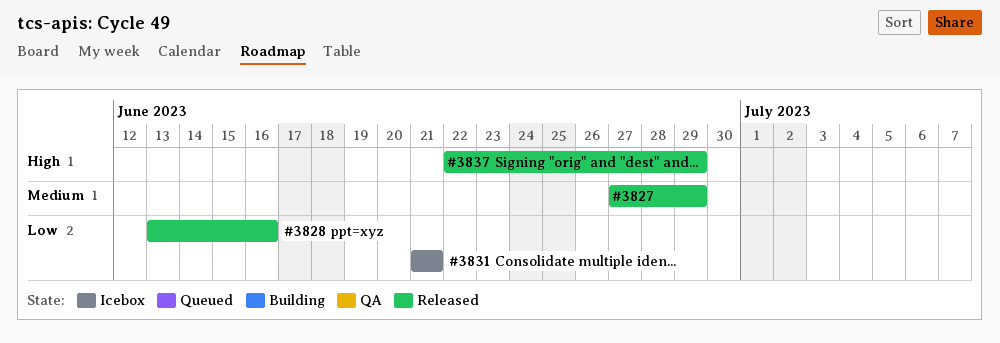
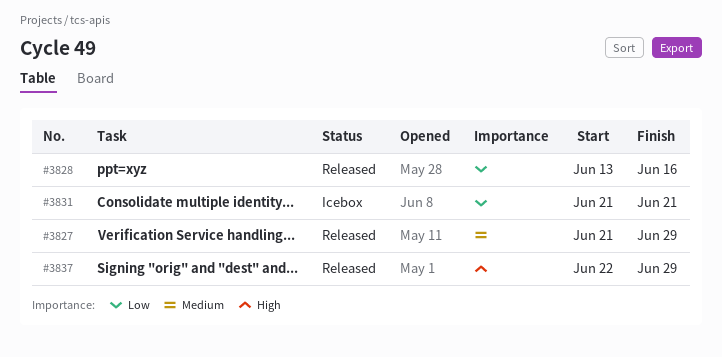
#3827, start: Jun 27 -> Jun 21

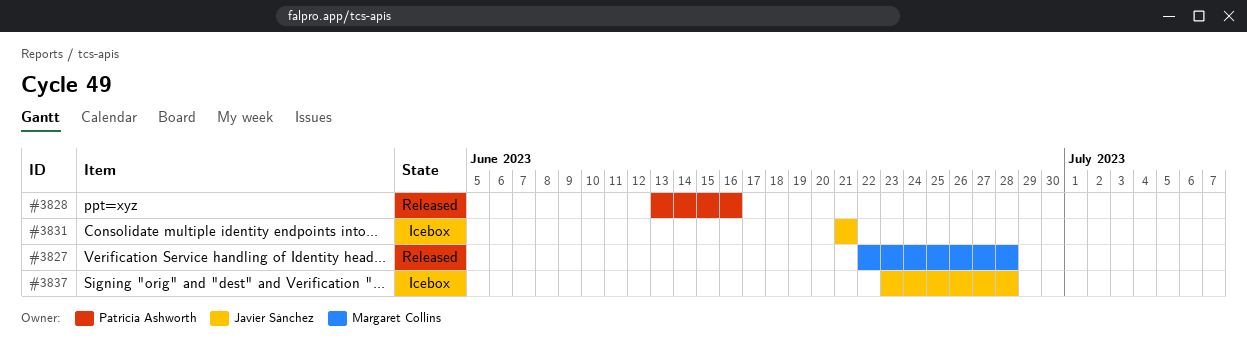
#3827, start: Jun 21 -> Jun 22
#3827, due: Jun 29 -> Jun 28
#3837, status: Released -> Icebox
#3837, start: Jun 22 -> Jun 23
#3837, due: Jun 29 -> Jun 28

